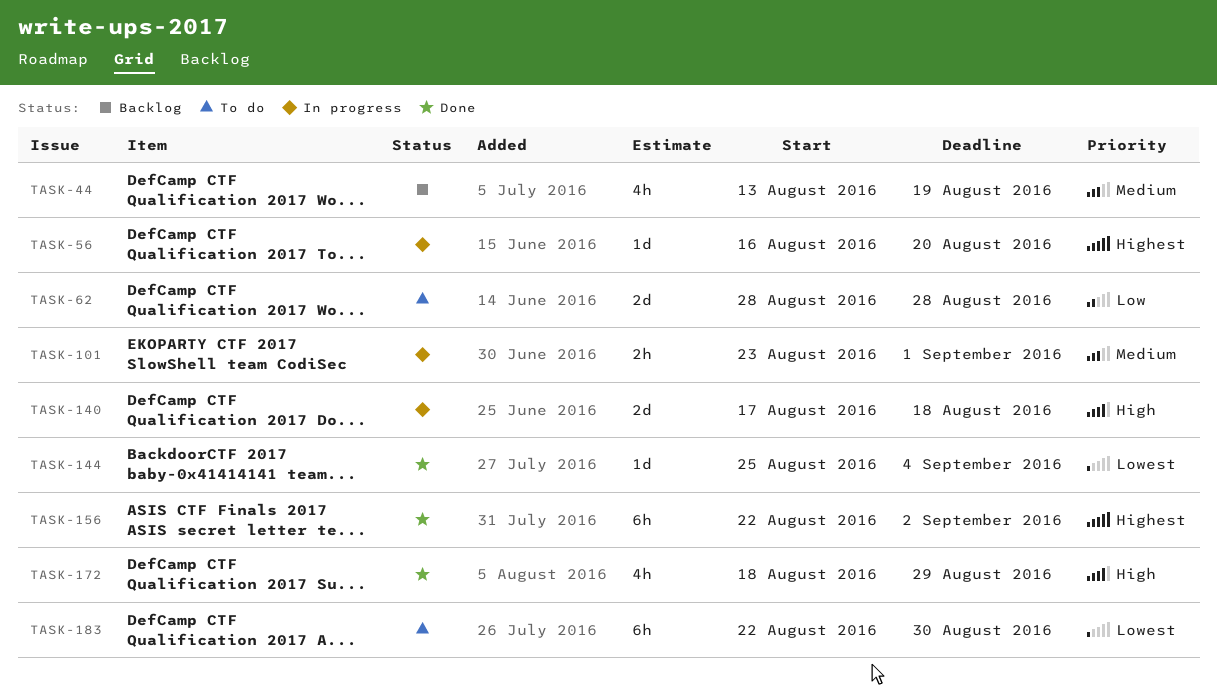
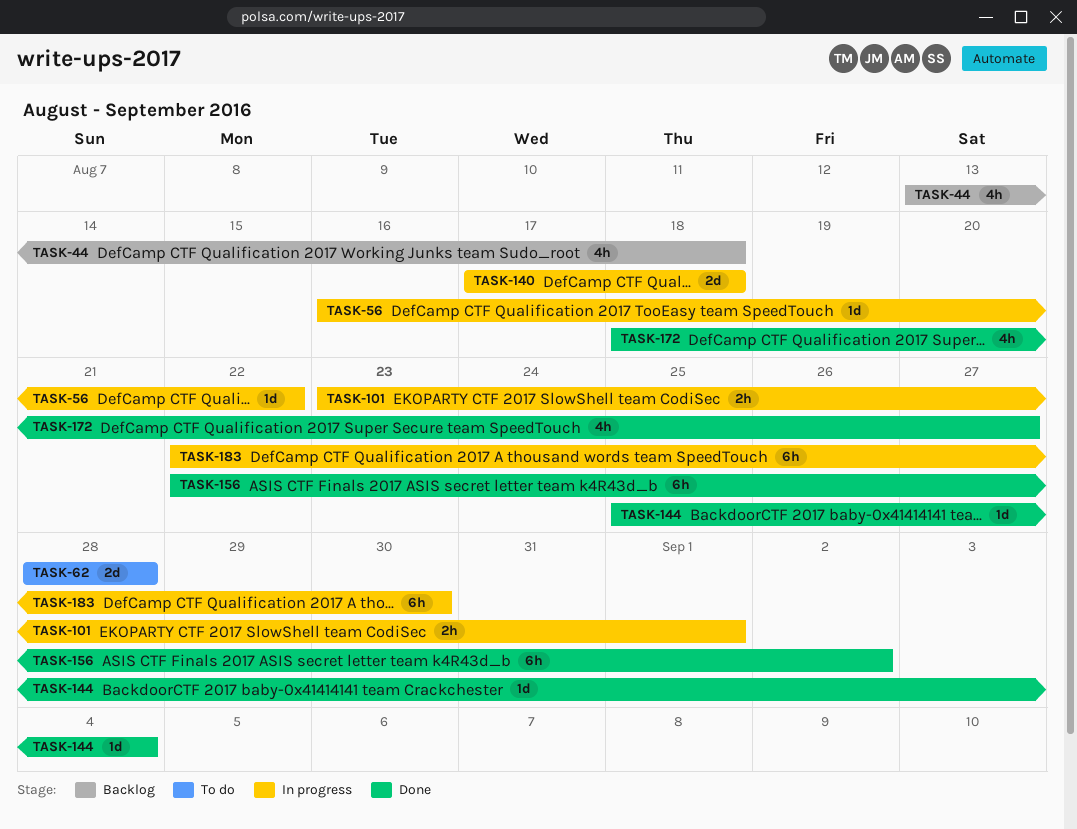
TASK-44, due: Aug 19 -> Aug 18
TASK-56, due: Aug 20 -> Aug 22
TASK-172, due: Aug 29 -> Aug 27
TASK-183, status: To do -> In progress

